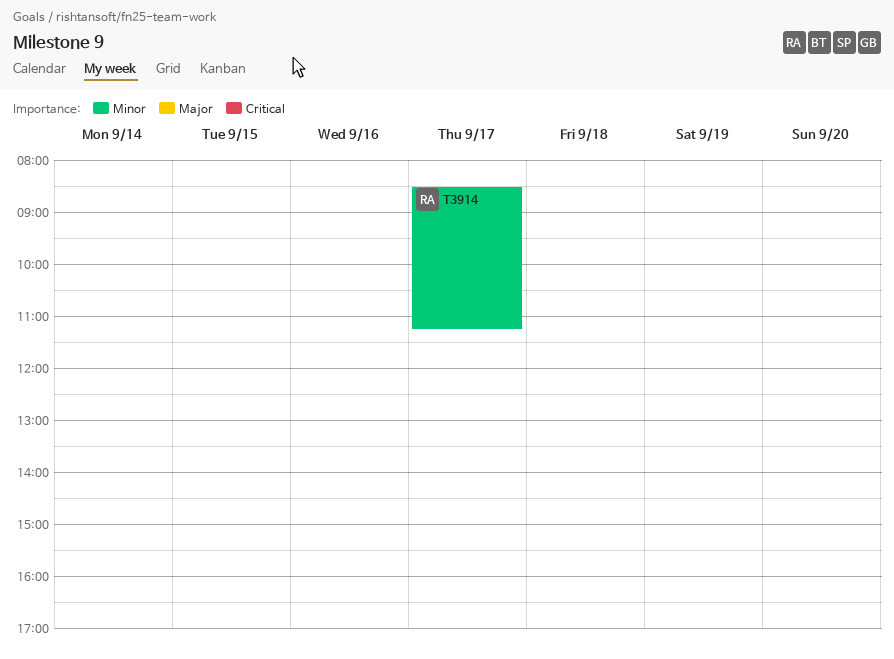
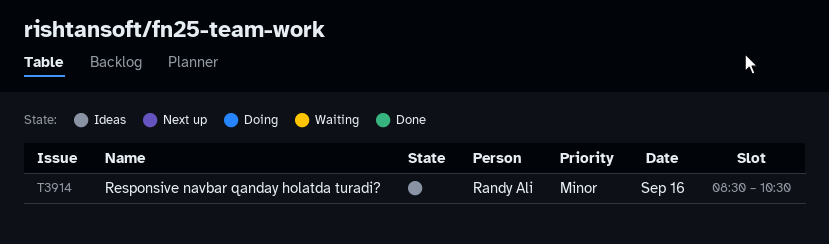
T3914, day: Sep 17 -> Sep 16
T3914, ends: 11:15 -> 10:30

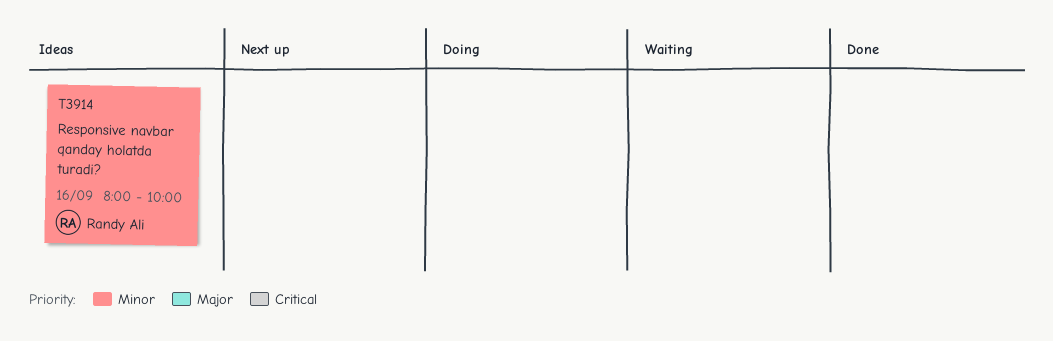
T3914, begins: 08:30 -> 08:00
T3914, ends: 10:30 -> 10:00

